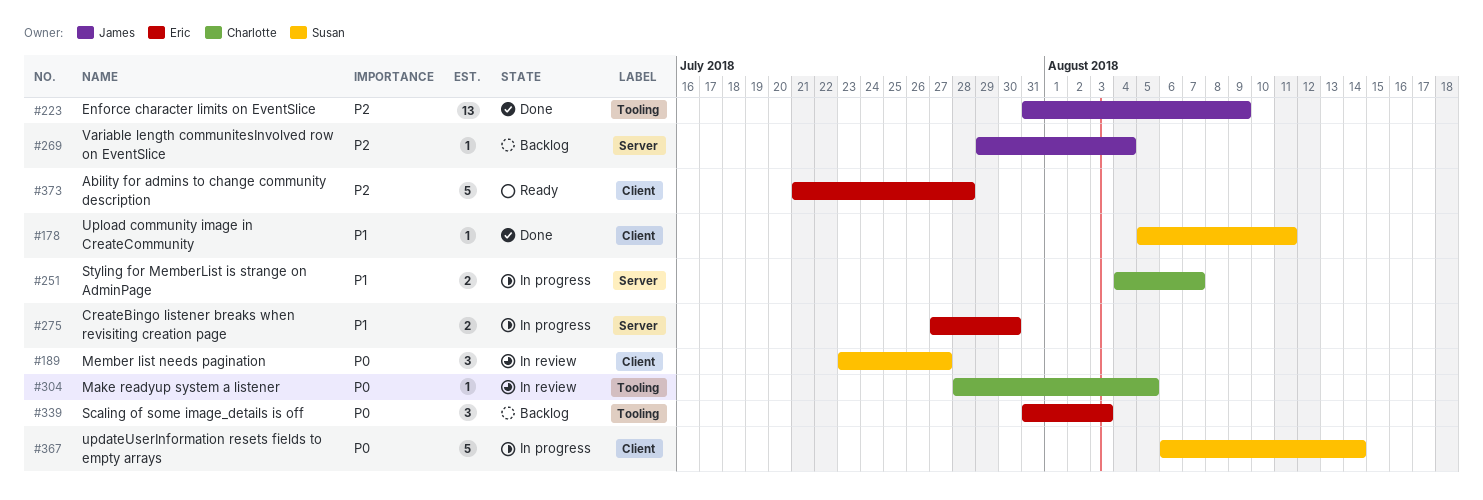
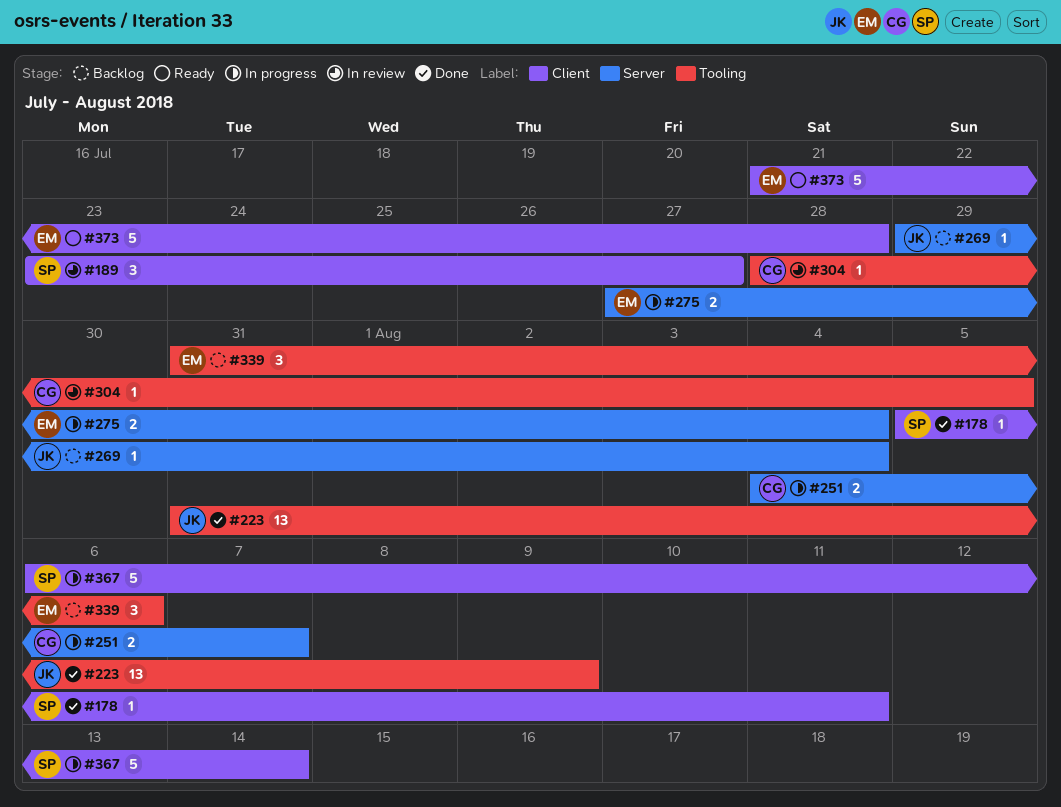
#275, due: Jul 30 -> Aug 4
#339, due: Aug 3 -> Aug 6

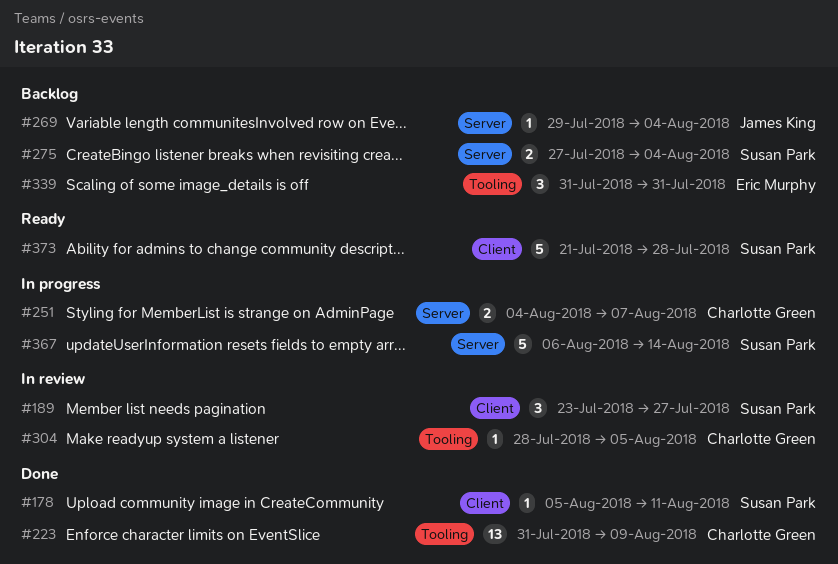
#223, owner: James King -> Charlotte Green
#275, status: In progress -> Backlog
#275, owner: Eric Murphy -> Susan Park
#339, due: Aug 6 -> Jul 31
#367, label: Client -> Server
#373, owner: Eric Murphy -> Susan Park

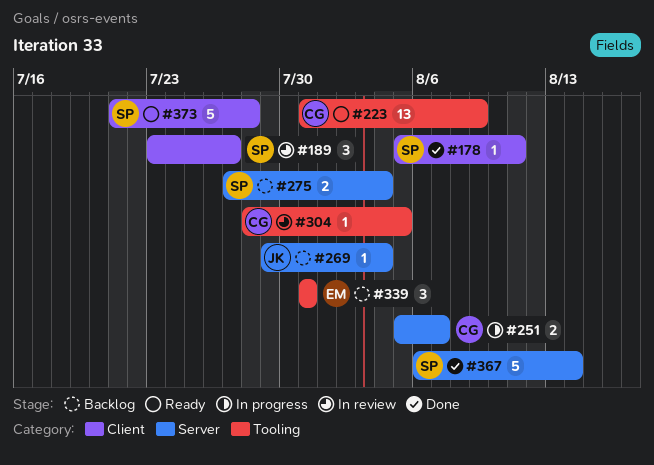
#223, status: Done -> Ready
#251, start: Aug 4 -> Aug 5
#367, status: In progress -> Done

